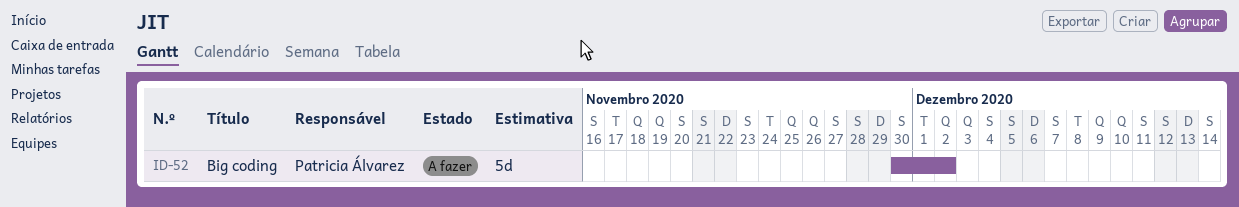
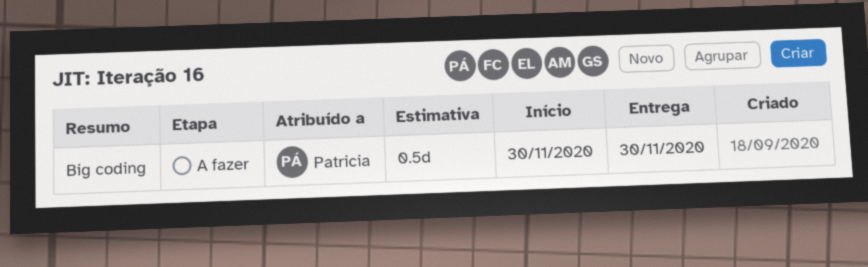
Big coding, estimate: 5d -> 0.5d
Big coding, due: Dec 2 -> Nov 30

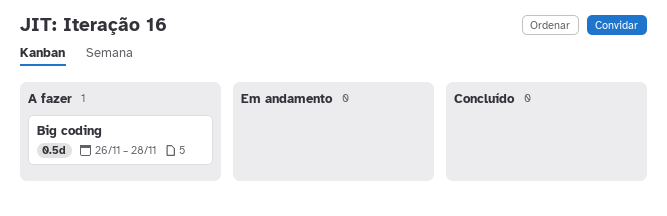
Big coding, start: Nov 30 -> Nov 26
Big coding, due: Nov 30 -> Nov 28

